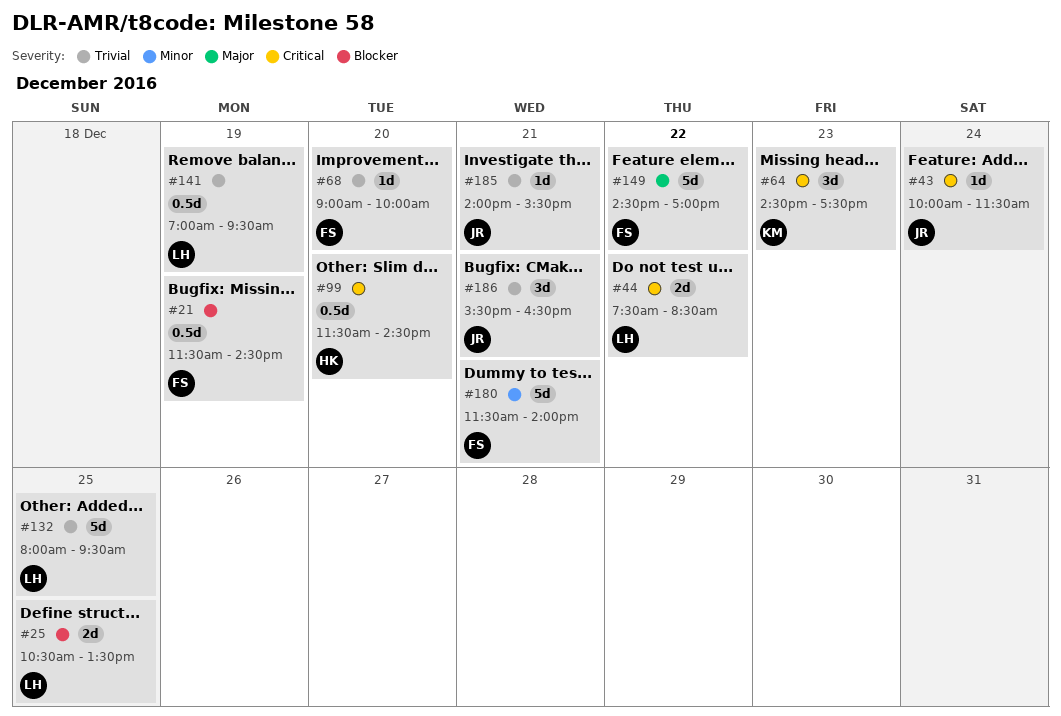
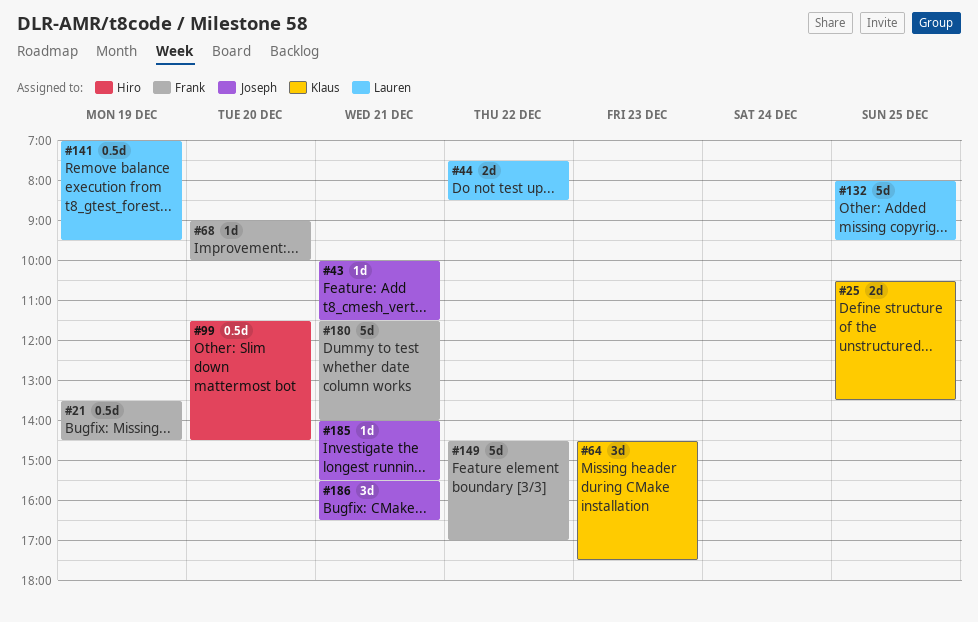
#21, begins: 11:30 -> 13:30
#25, owner: Lauren -> Klaus
#43, day: Dec 24 -> Dec 21

